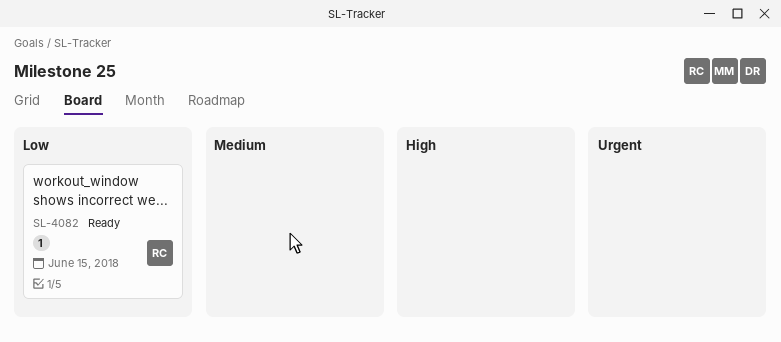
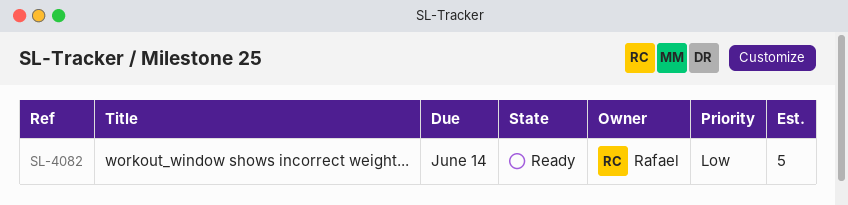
SL-4082, estimate: 1 -> 5
SL-4082, due: Jun 15 -> Jun 14

